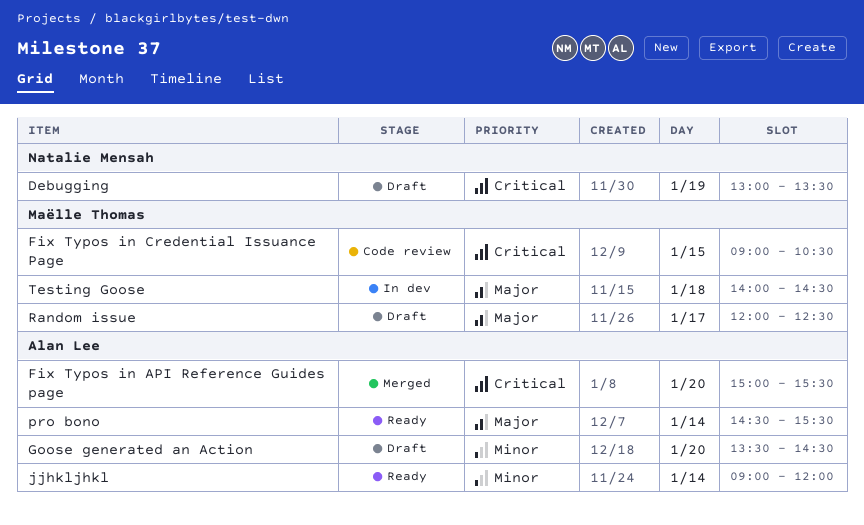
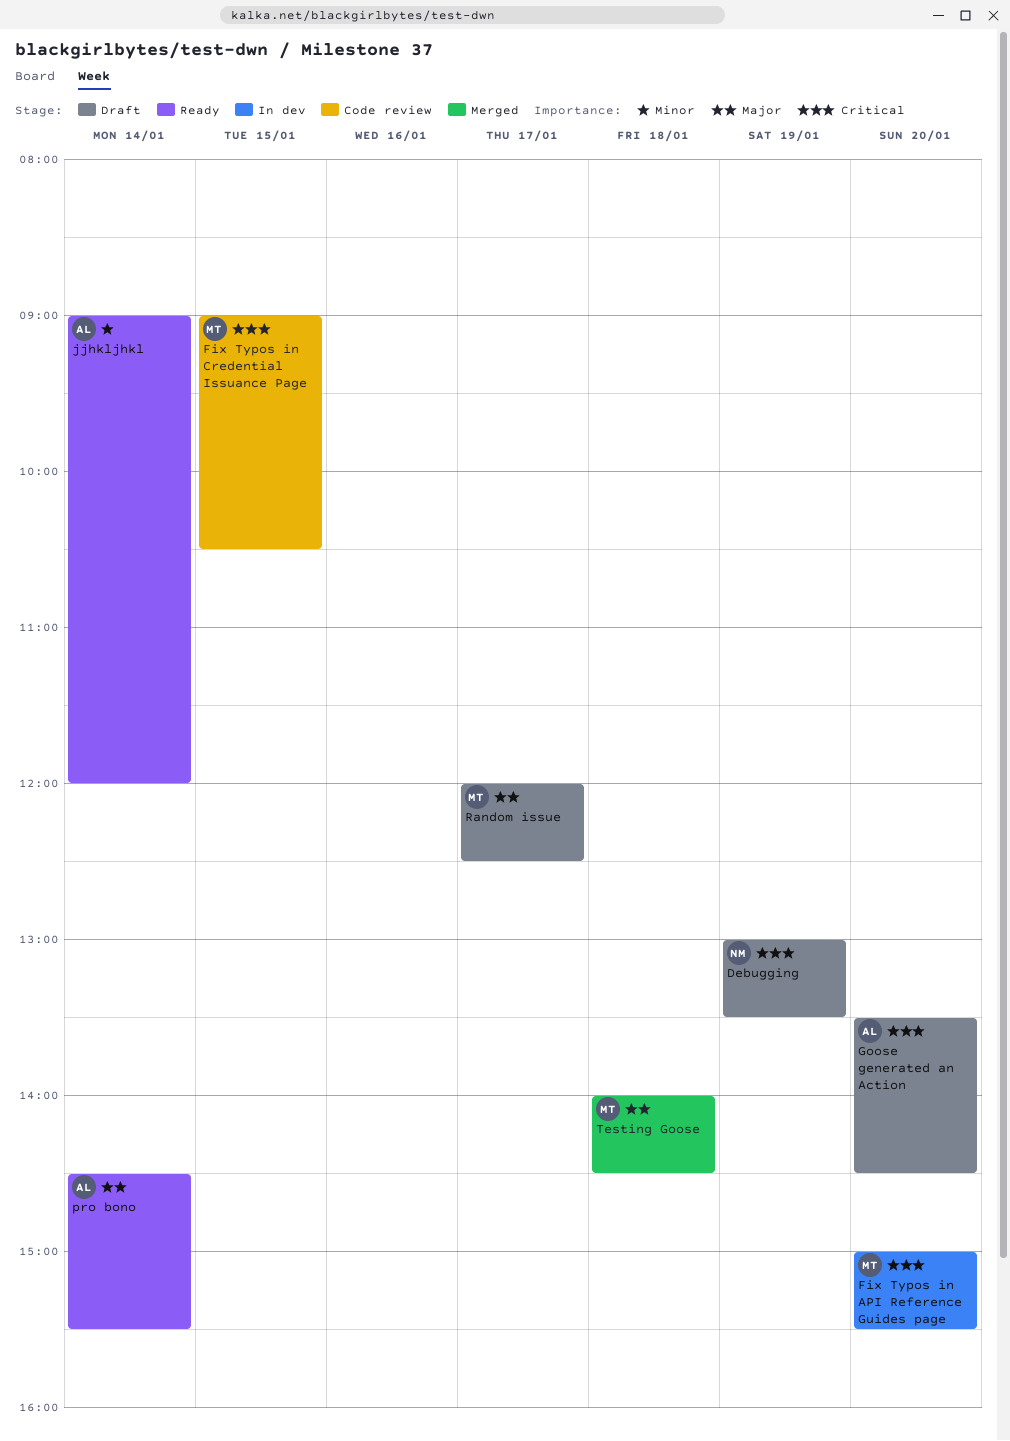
Fix Typos in API Reference Guides page, status: Merged -> In dev
Fix Typos in API Reference Guides page, owner: Alan Lee -> Maëlle Thomas
Goose generated an Action, priority: Minor -> Critical
Testing Goose, status: In dev -> Merged

